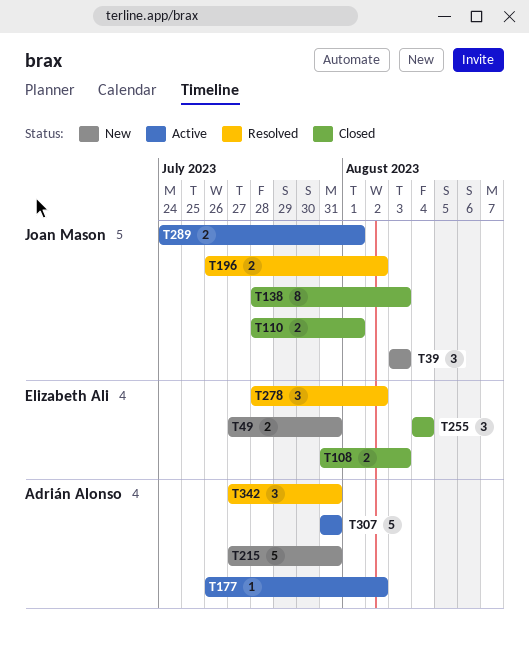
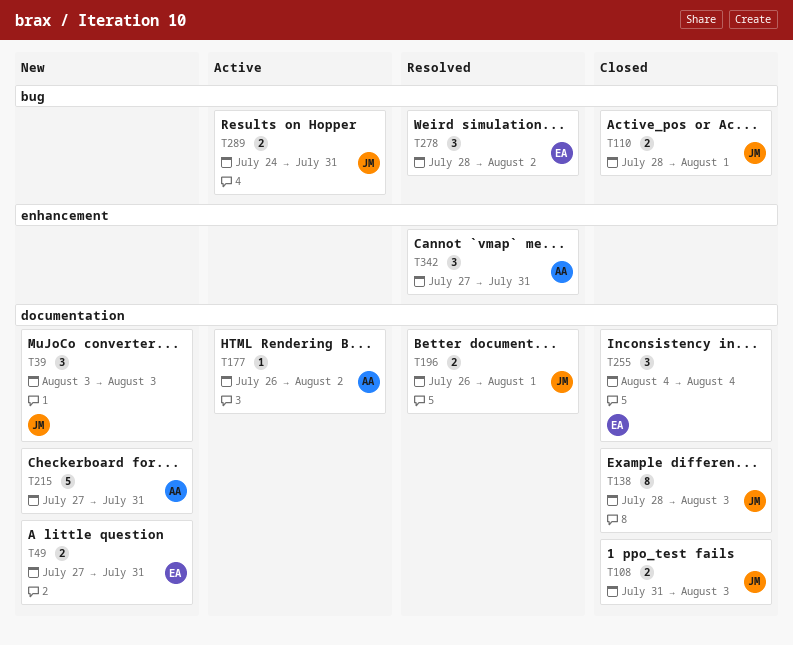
T108, owner: Elizabeth Ali -> Joan Mason
T196, due: Aug 2 -> Aug 1
T289, due: Aug 1 -> Jul 31
T307: present -> none

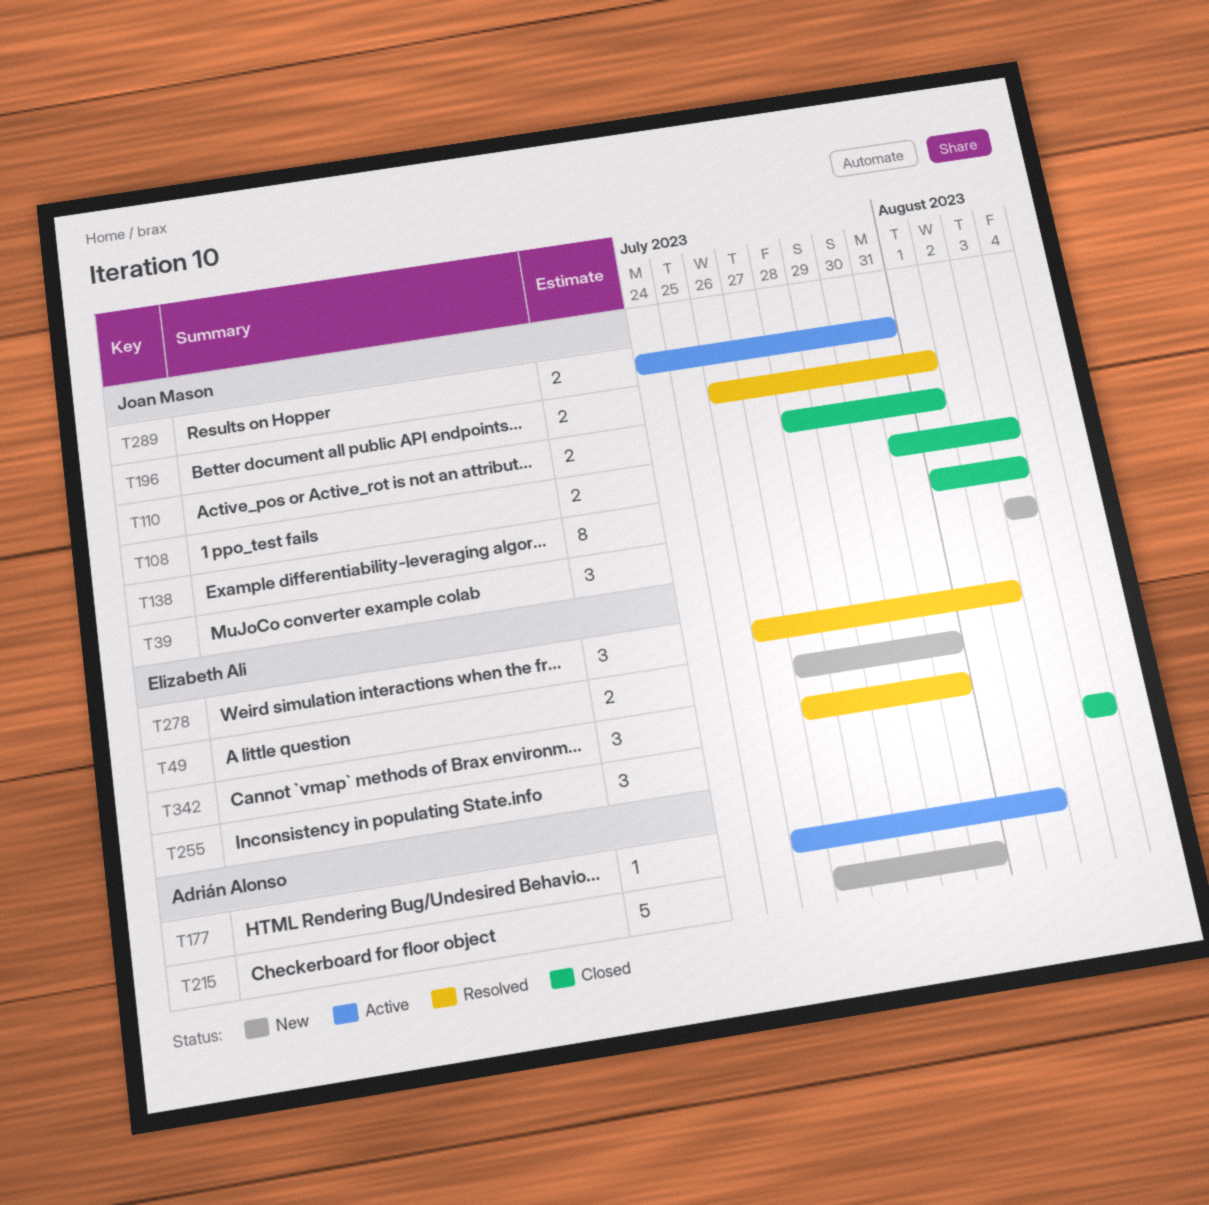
T138, start: Jul 28 -> Aug 1
T278, start: Jul 28 -> Jul 26
T342, owner: Adrián Alonso -> Elizabeth Ali

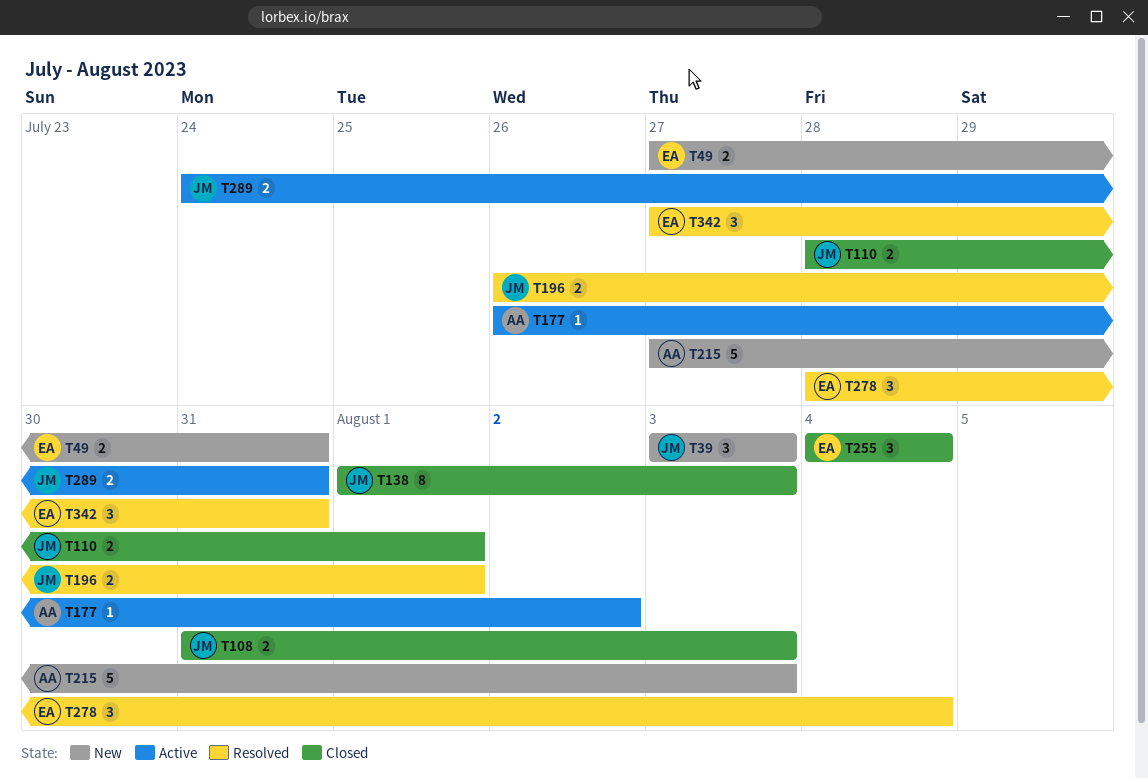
T215, due: Jul 31 -> Aug 3
T278, start: Jul 26 -> Jul 28
T278, due: Aug 2 -> Aug 4

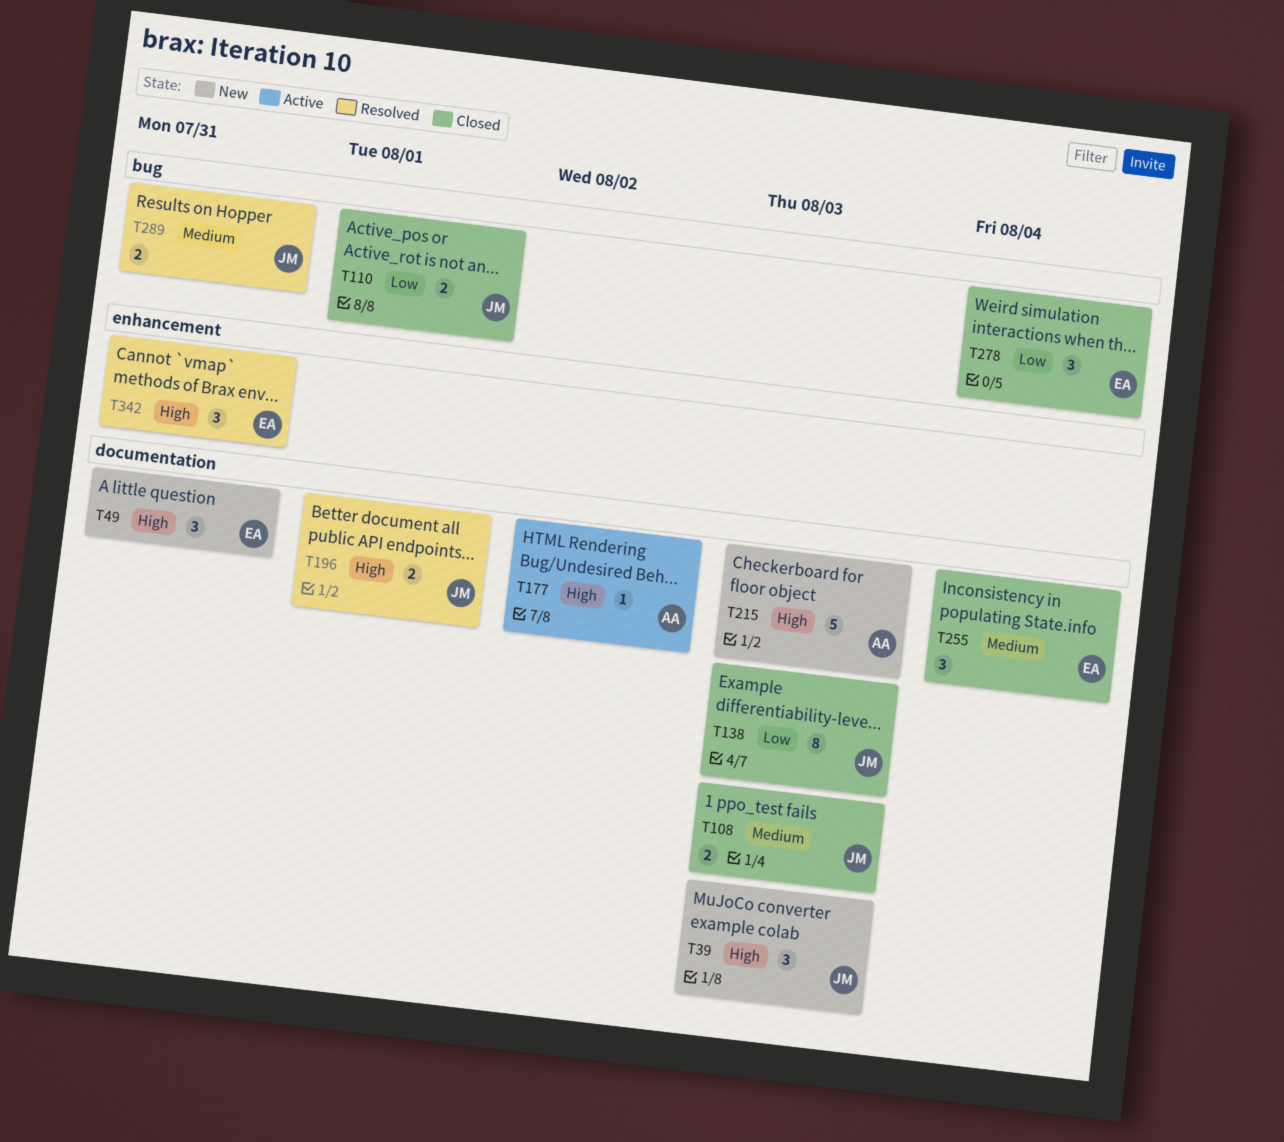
T49, estimate: 2 -> 3
T278, status: Resolved -> Closed
T289, status: Active -> Resolved

